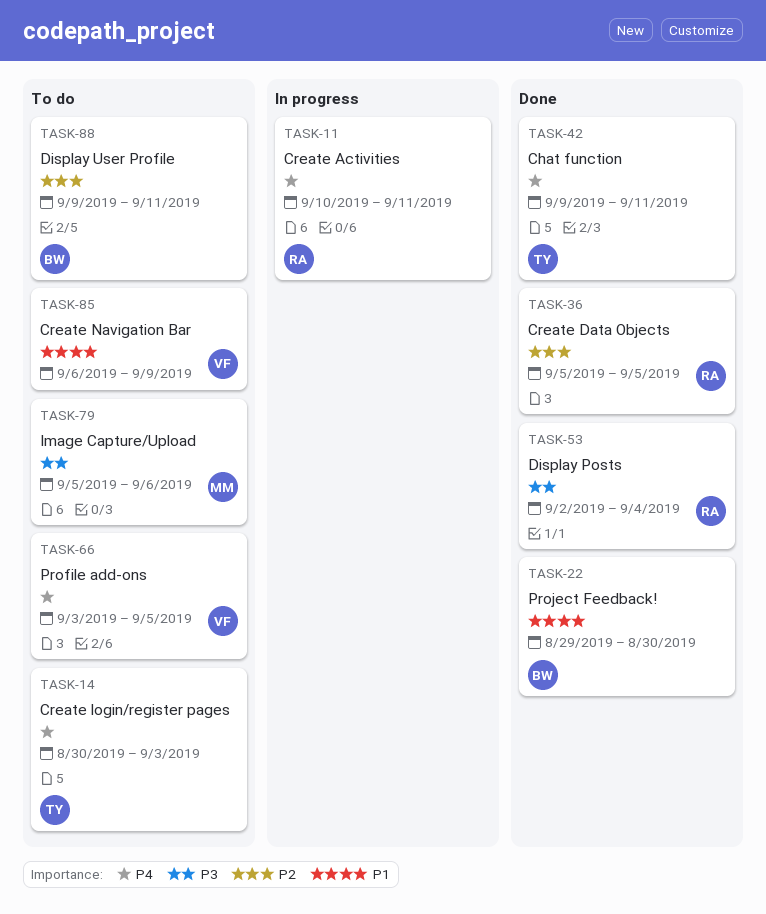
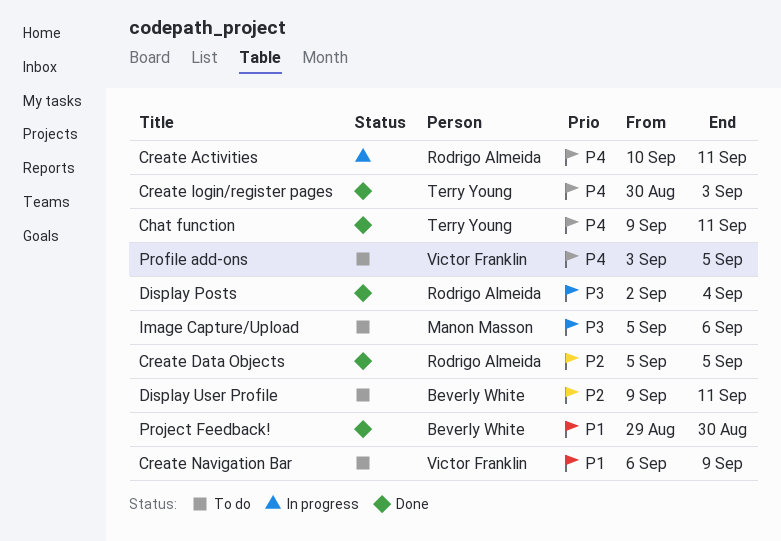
Create login/register pages, status: To do -> Done

